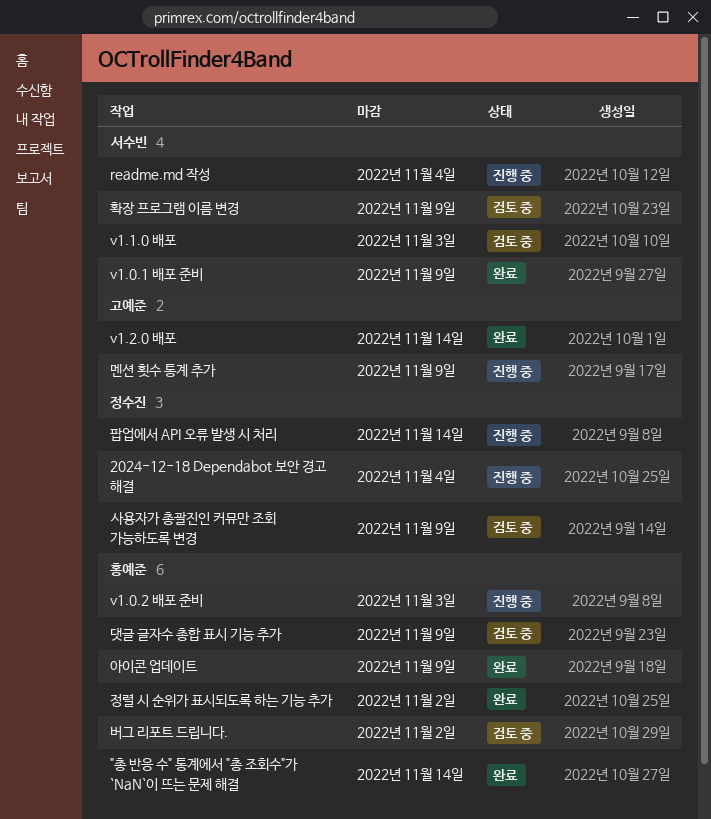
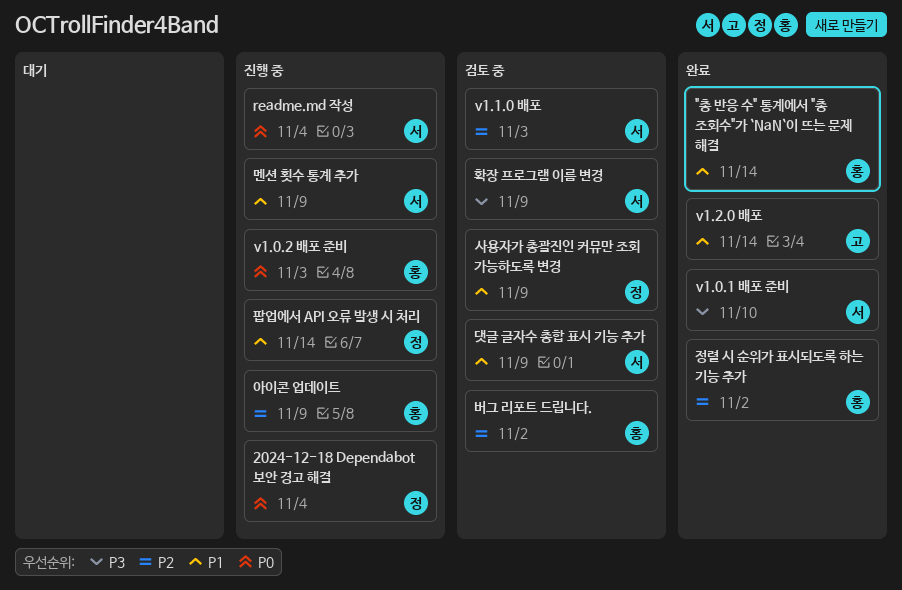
v1.0.1 배포 준비, due: Nov 9 -> Nov 10
댓글 글자수 총합 표시 기능 추가, owner: 홍예준 -> 서수빈
멘션 횟수 통계 추가, owner: 고예준 -> 서수빈
아이콘 업데이트, status: 완료 -> 진행 중

